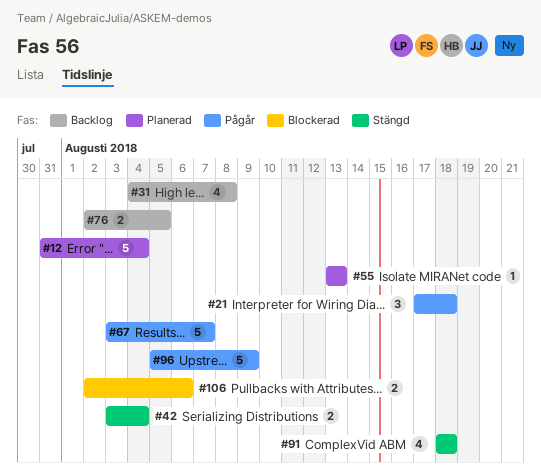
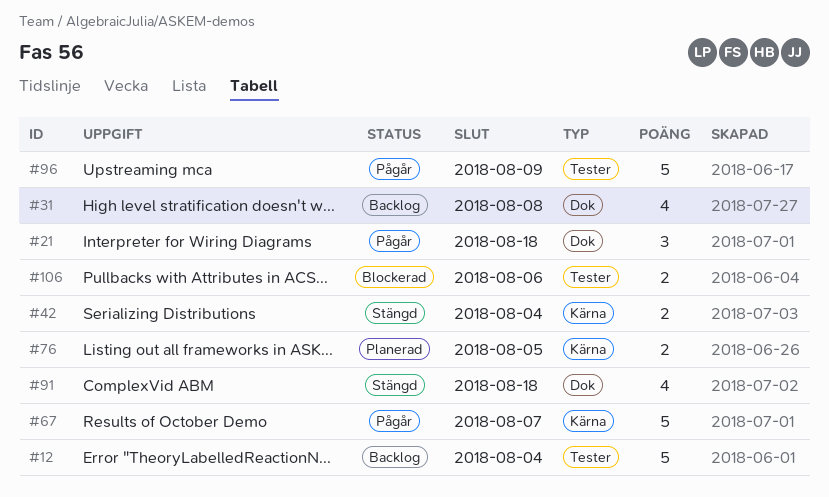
#12, status: Planerad -> Backlog
#55: present -> none
#76, status: Backlog -> Planerad

